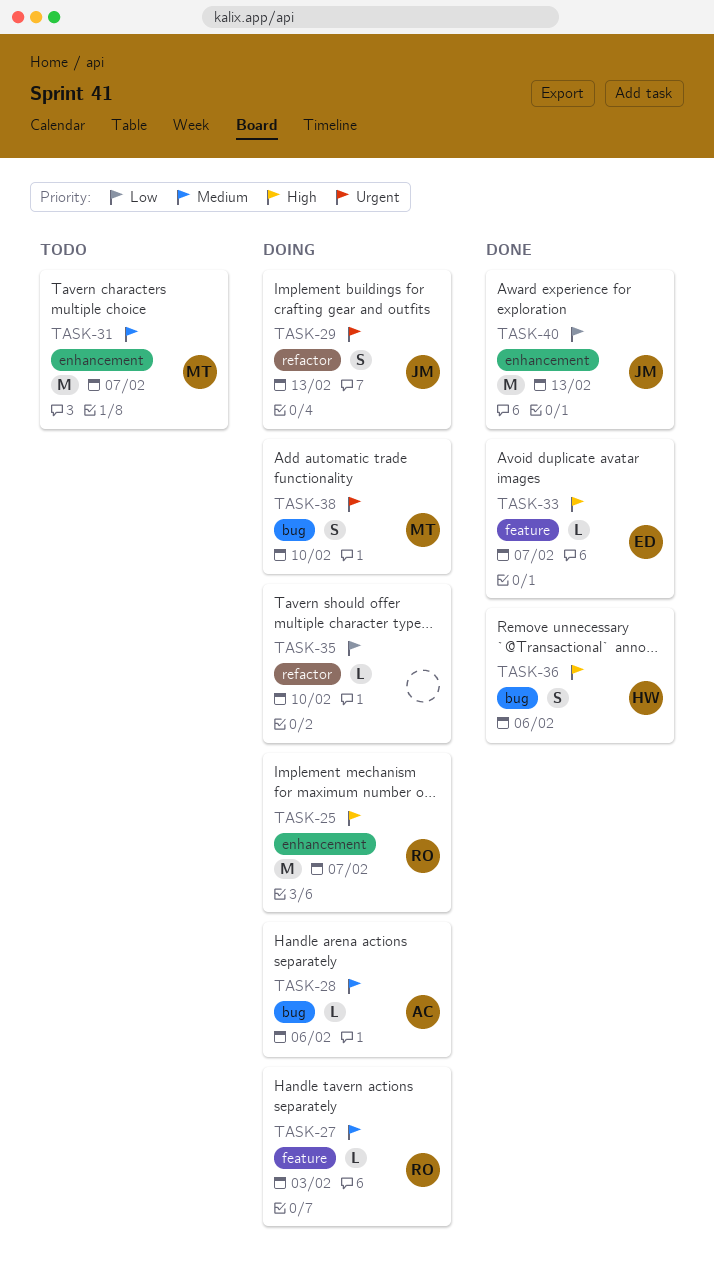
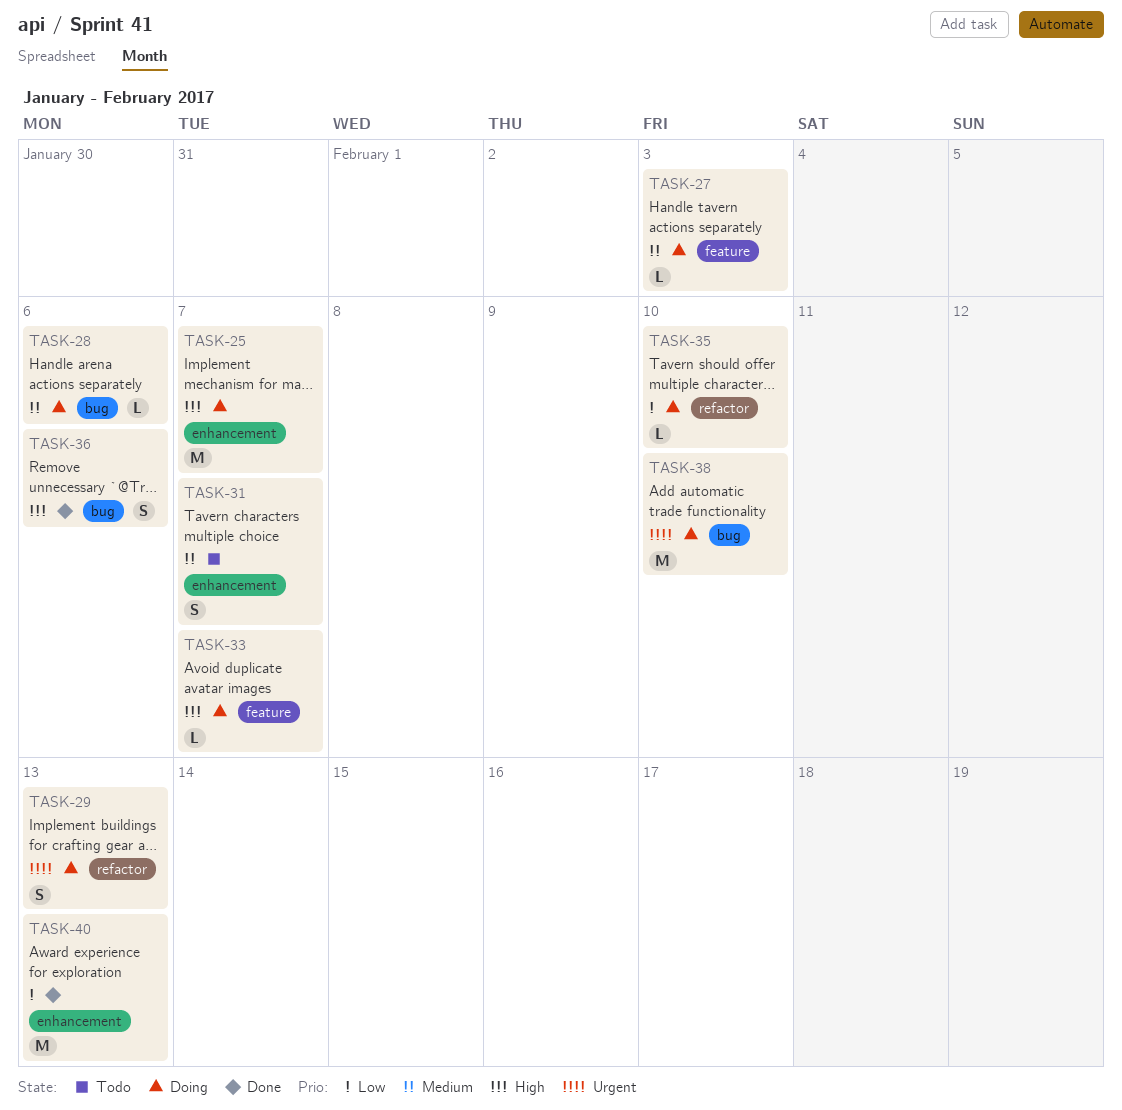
TASK-31, estimate: M -> S
TASK-33, status: Done -> Doing
TASK-38, estimate: S -> M

